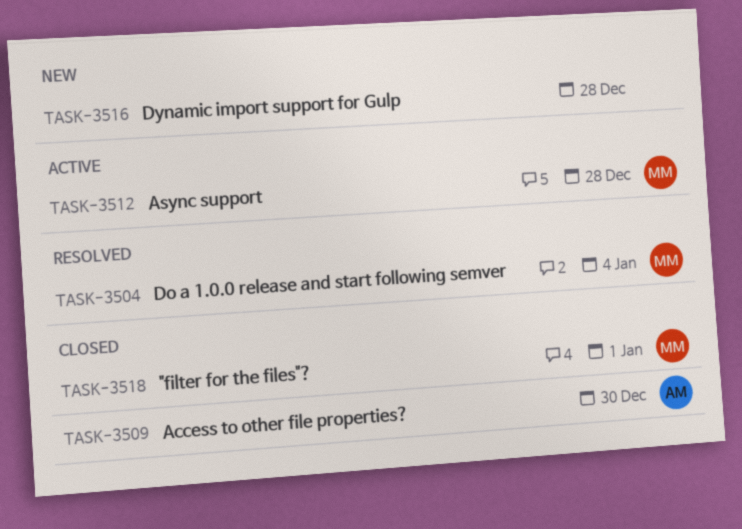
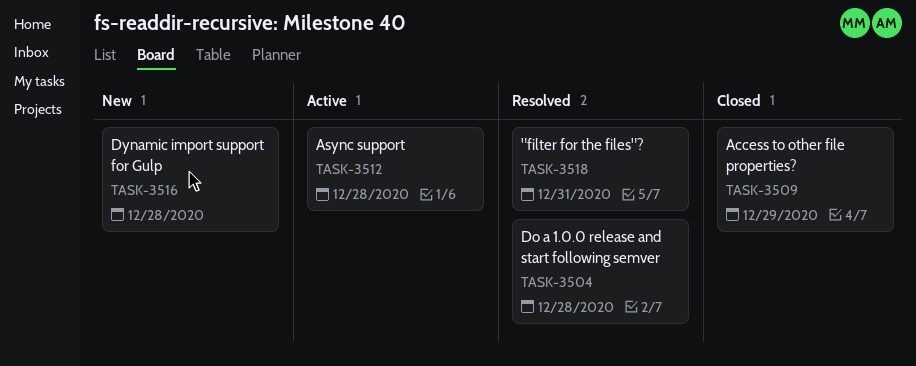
TASK-3504, due: Jan 4 -> Dec 28
TASK-3509, due: Dec 30 -> Dec 29
TASK-3518, status: Closed -> Resolved
TASK-3518, due: Jan 1 -> Dec 31

